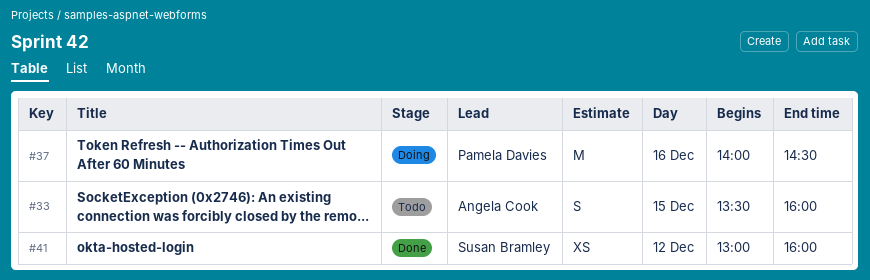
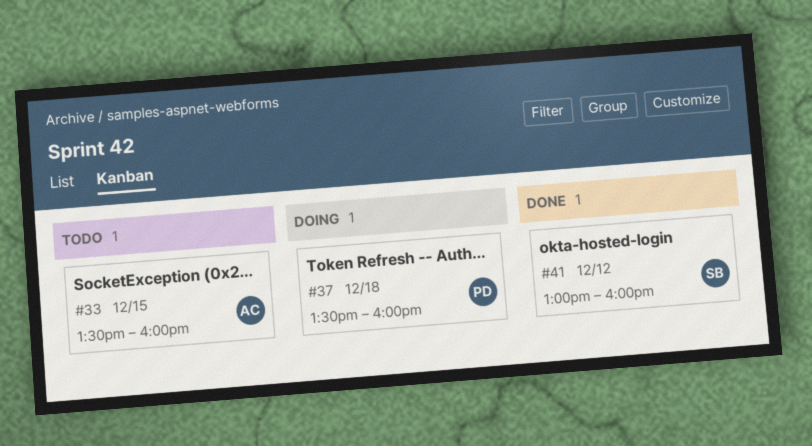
#37, day: Dec 16 -> Dec 18
#37, begins: 14:00 -> 13:30
#37, ends: 14:30 -> 16:00

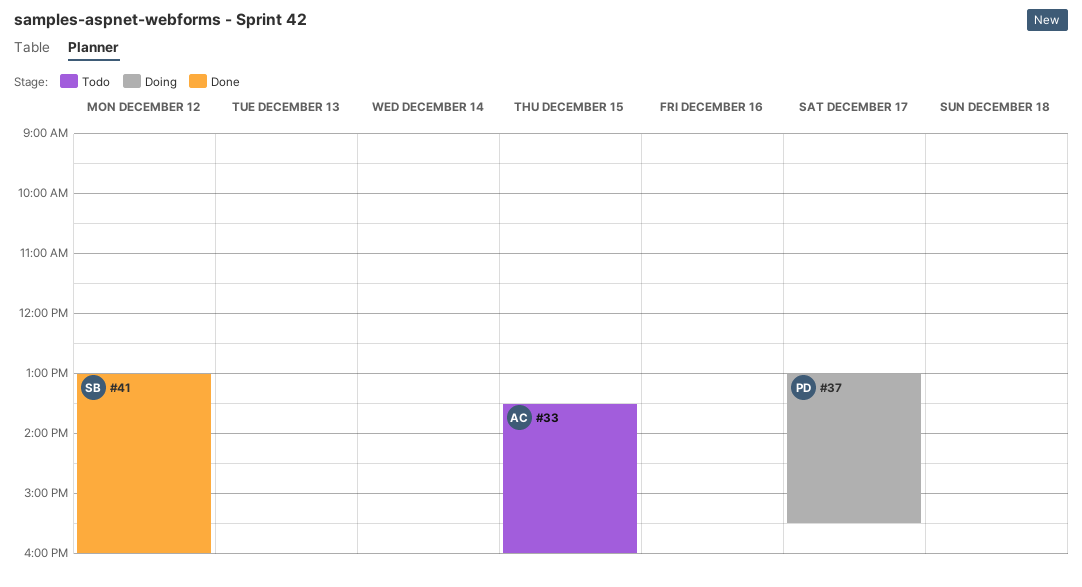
#37, day: Dec 18 -> Dec 17
#37, begins: 13:30 -> 13:00
#37, ends: 16:00 -> 15:30

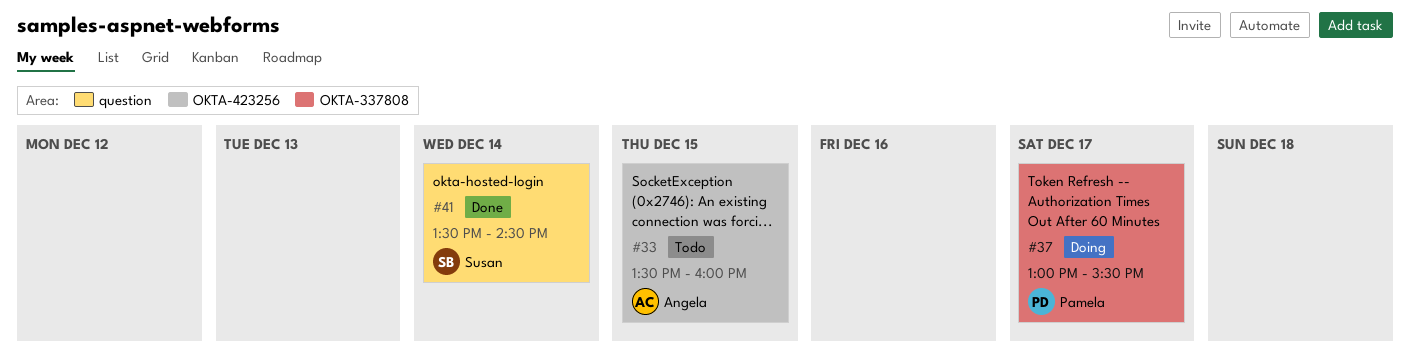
#41, day: Dec 12 -> Dec 14
#41, begins: 13:00 -> 13:30
#41, ends: 16:00 -> 14:30

